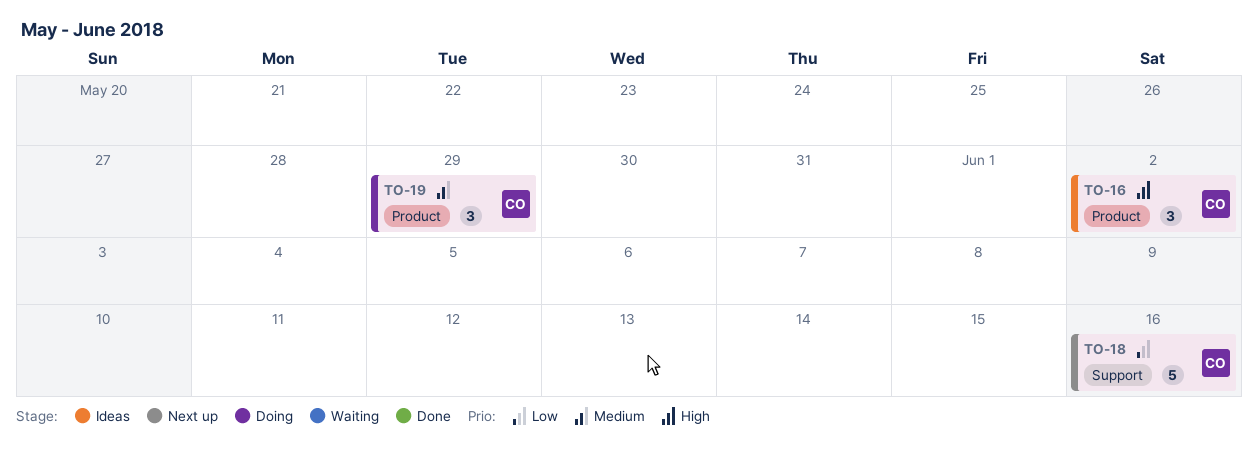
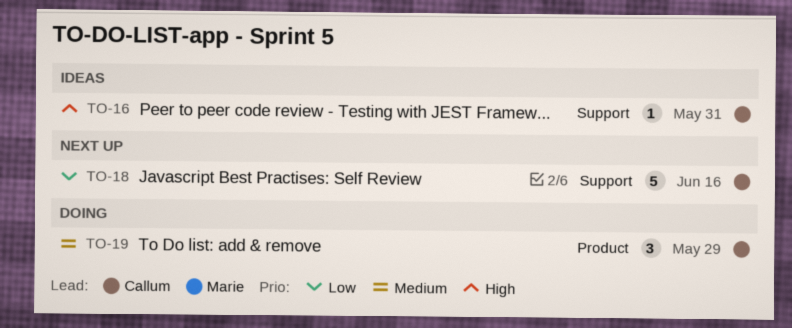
TO-16, label: Product -> Support
TO-16, estimate: 3 -> 1
TO-16, due: Jun 2 -> May 31

